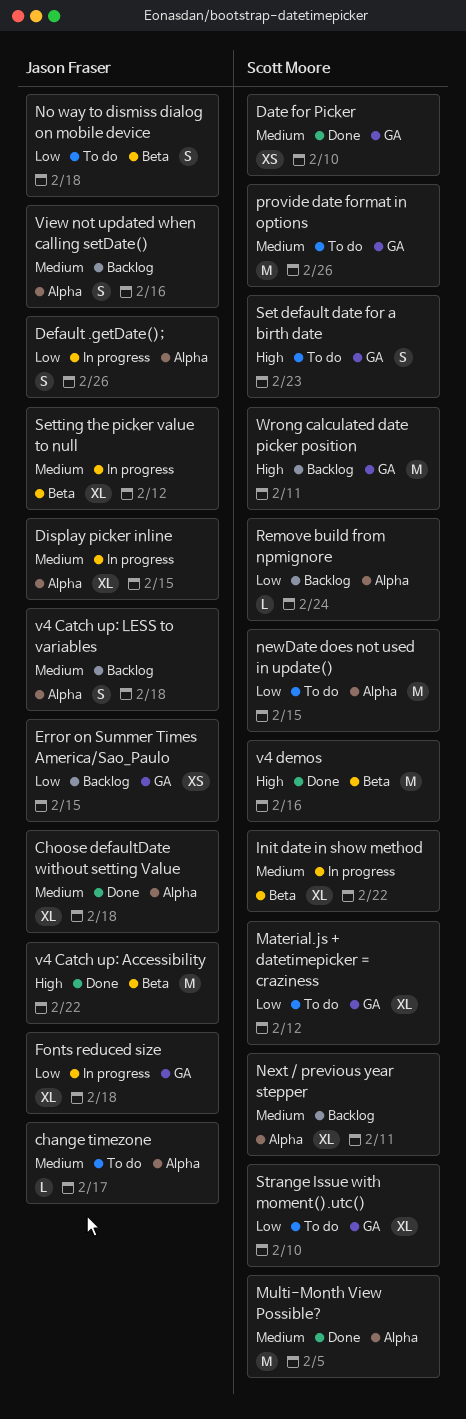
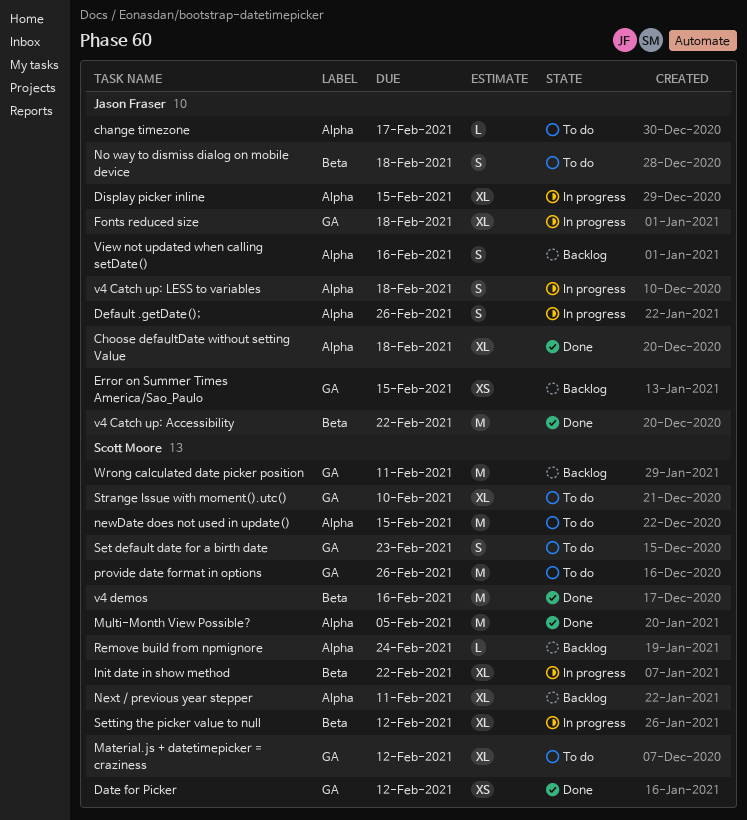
Date for Picker, due: Feb 10 -> Feb 12
Setting the picker value to null, owner: Jason Fraser -> Scott Moore
v4 Catch up: LESS to variables, status: Backlog -> In progress

